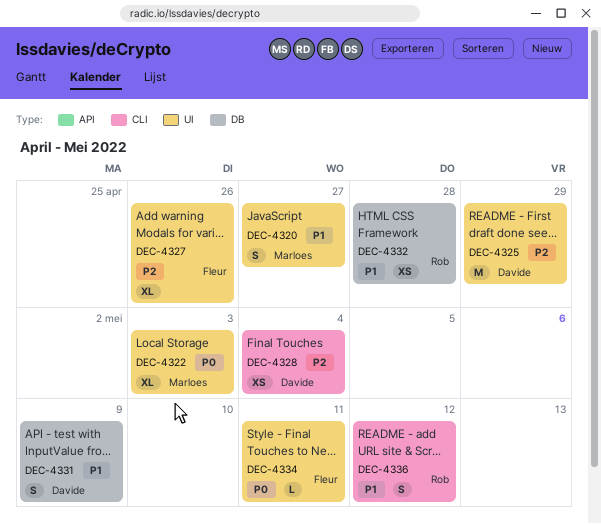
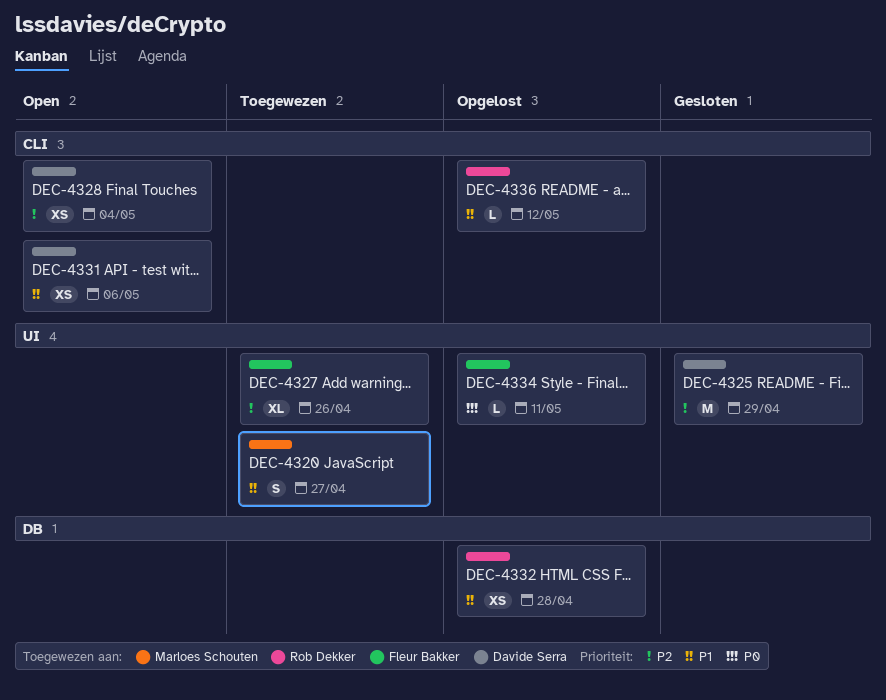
DEC-4322: present -> none
DEC-4331, label: DB -> CLI
DEC-4331, estimate: S -> XS
DEC-4331, due: May 9 -> May 6
DEC-4336, estimate: S -> L

